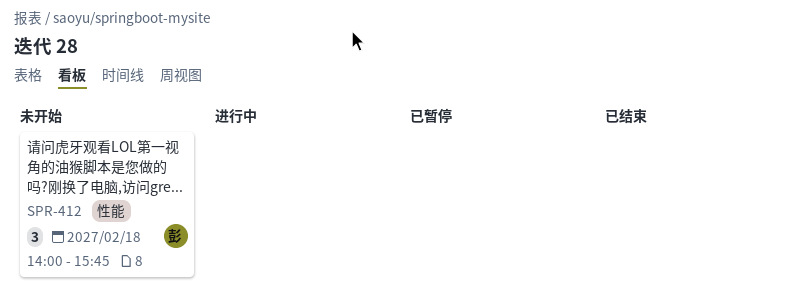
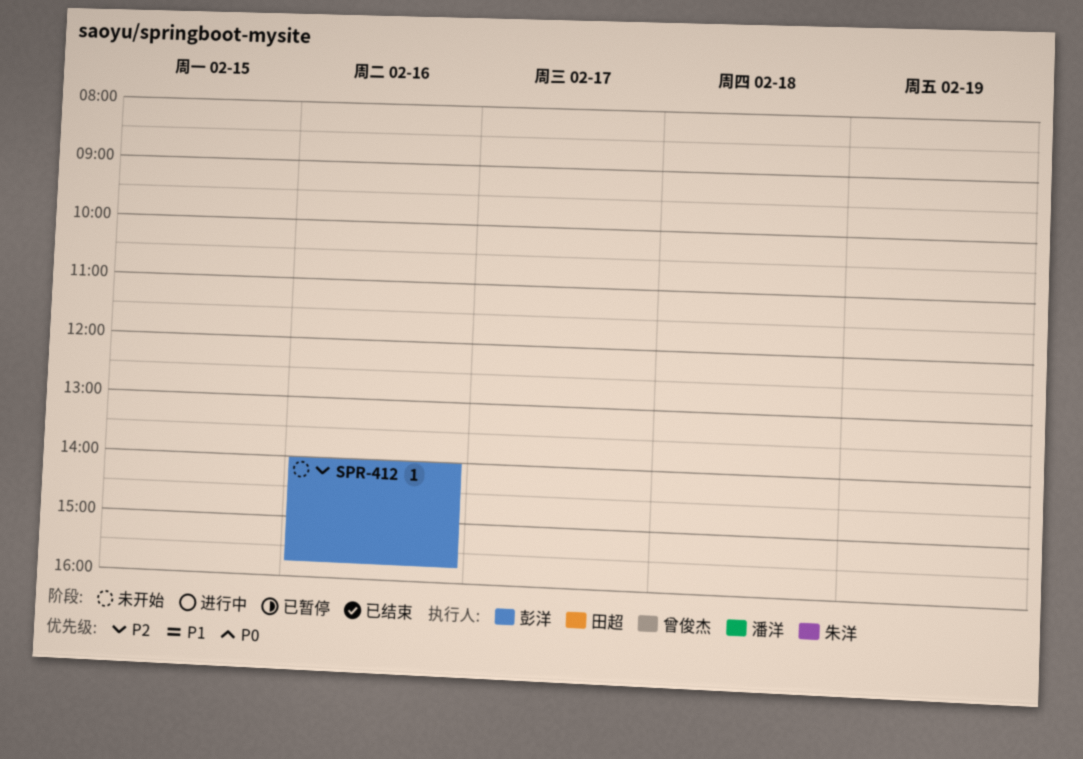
SPR-412, estimate: 3 -> 1
SPR-412, day: Feb 18 -> Feb 16

